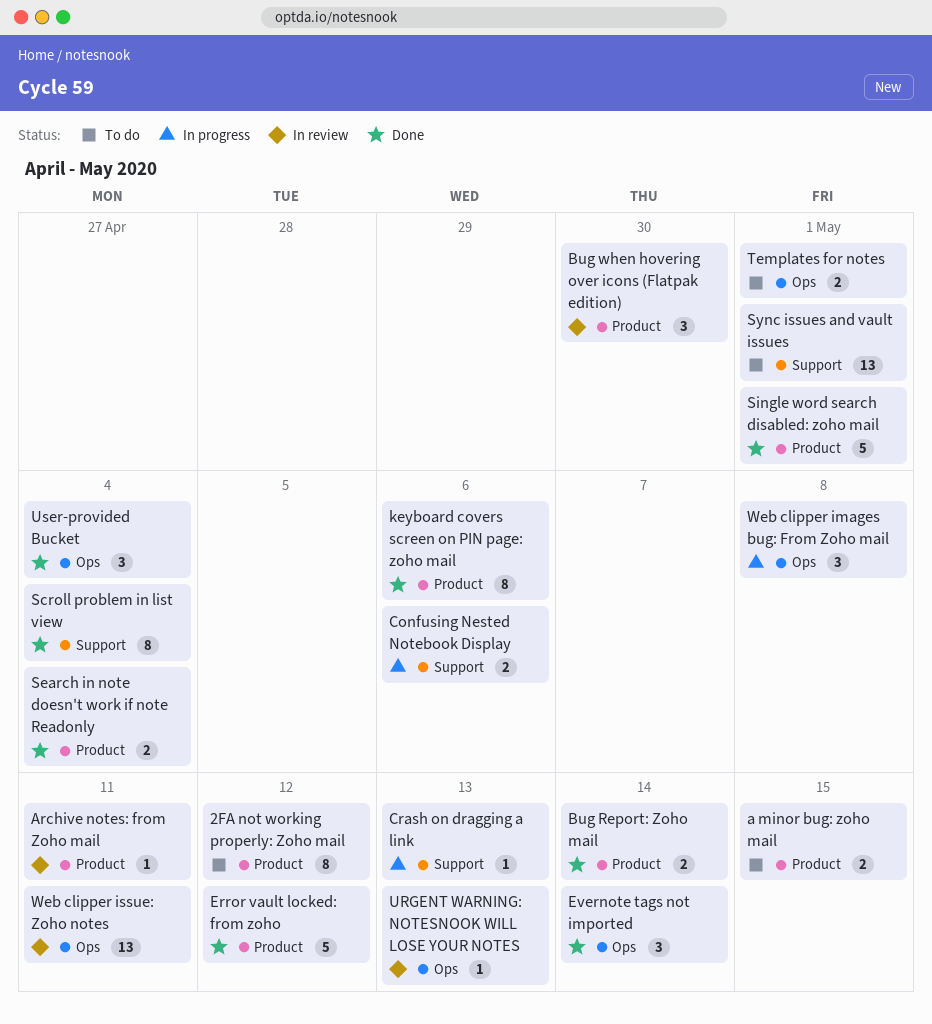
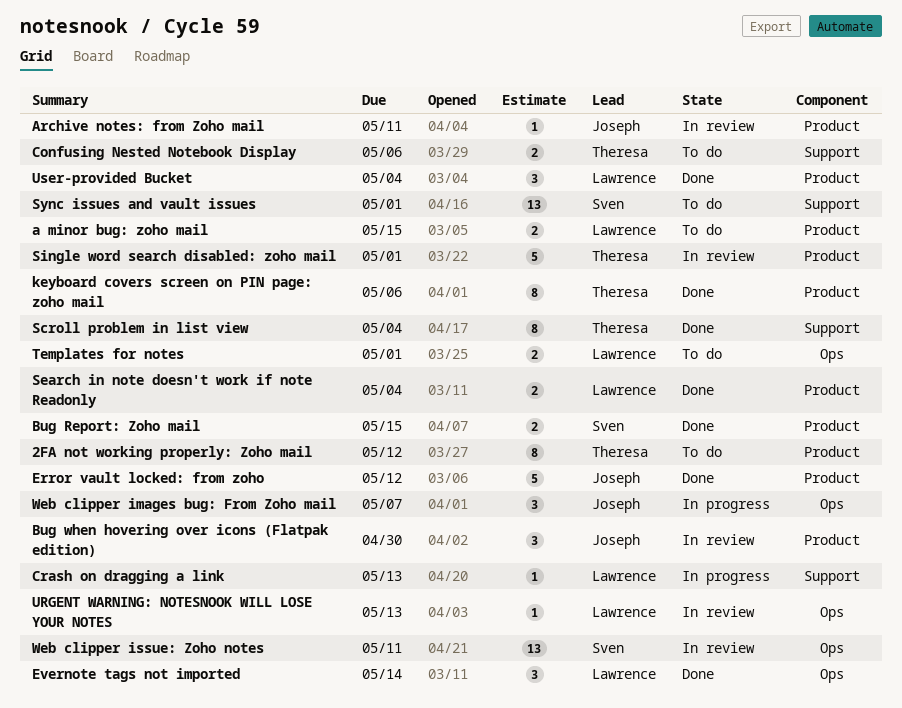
Bug Report: Zoho mail, due: May 14 -> May 15
Confusing Nested Notebook Display, status: In progress -> To do
Single word search disabled: zoho mail, status: Done -> In review
User-provided Bucket, label: Ops -> Product
Web clipper images bug: From Zoho mail, due: May 8 -> May 7

